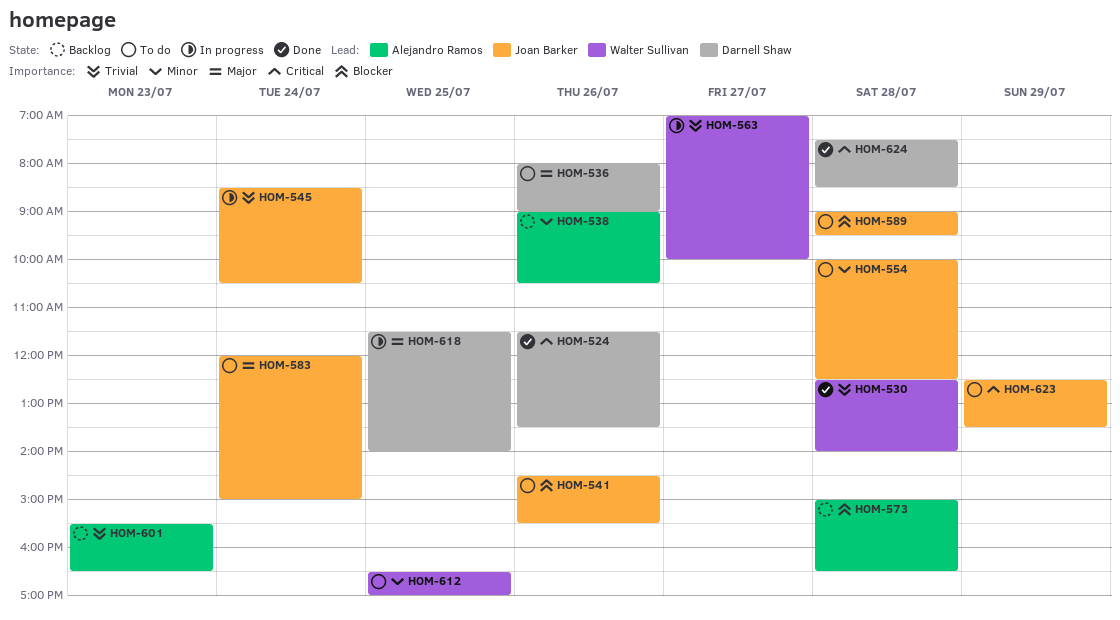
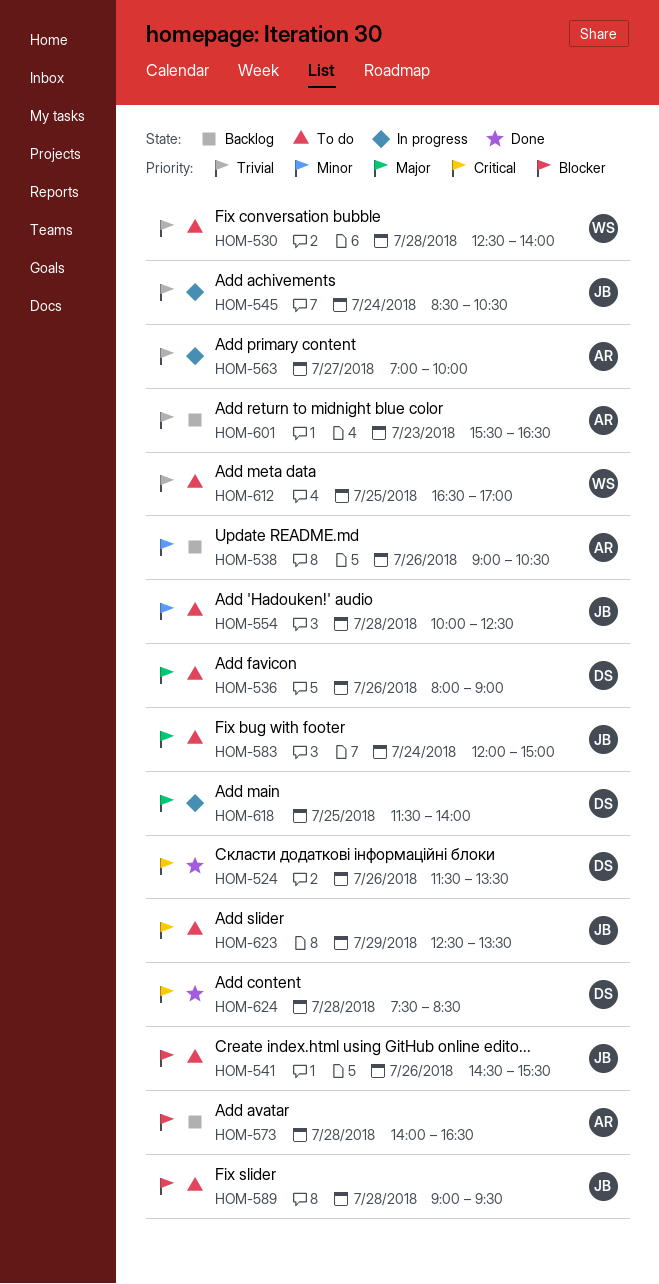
HOM-530, status: Done -> To do
HOM-563, owner: Walter Sullivan -> Alejandro Ramos
HOM-573, begins: 15:00 -> 14:00
HOM-612, priority: Minor -> Trivial

